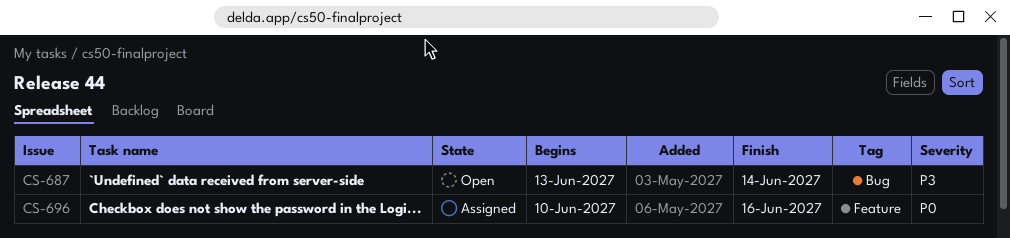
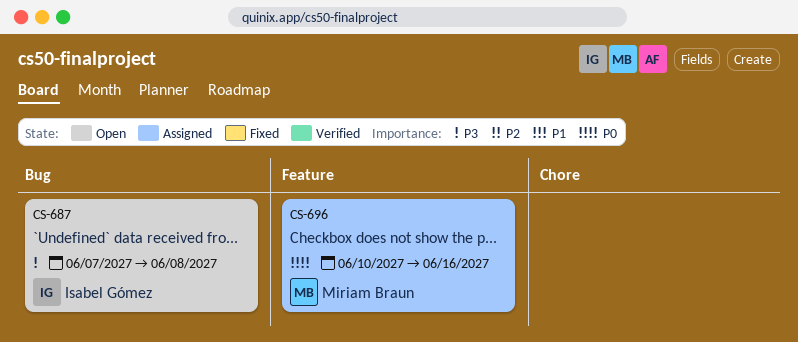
CS-687, start: Jun 13 -> Jun 7
CS-687, due: Jun 14 -> Jun 8

